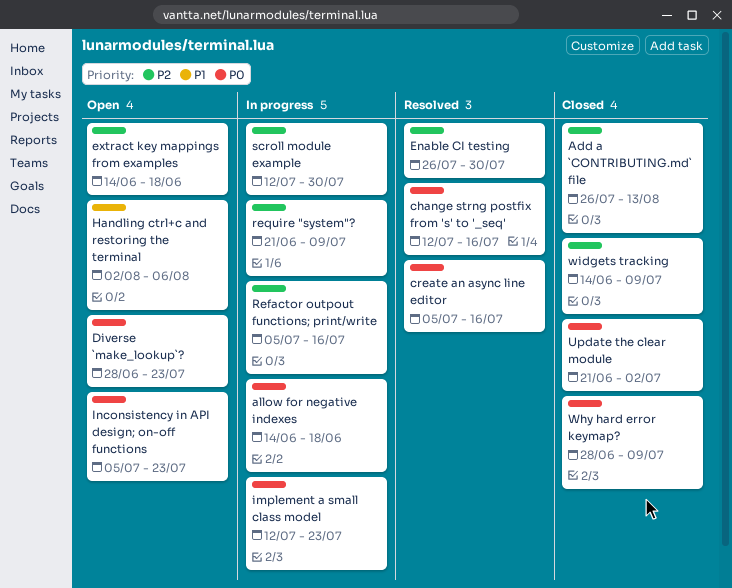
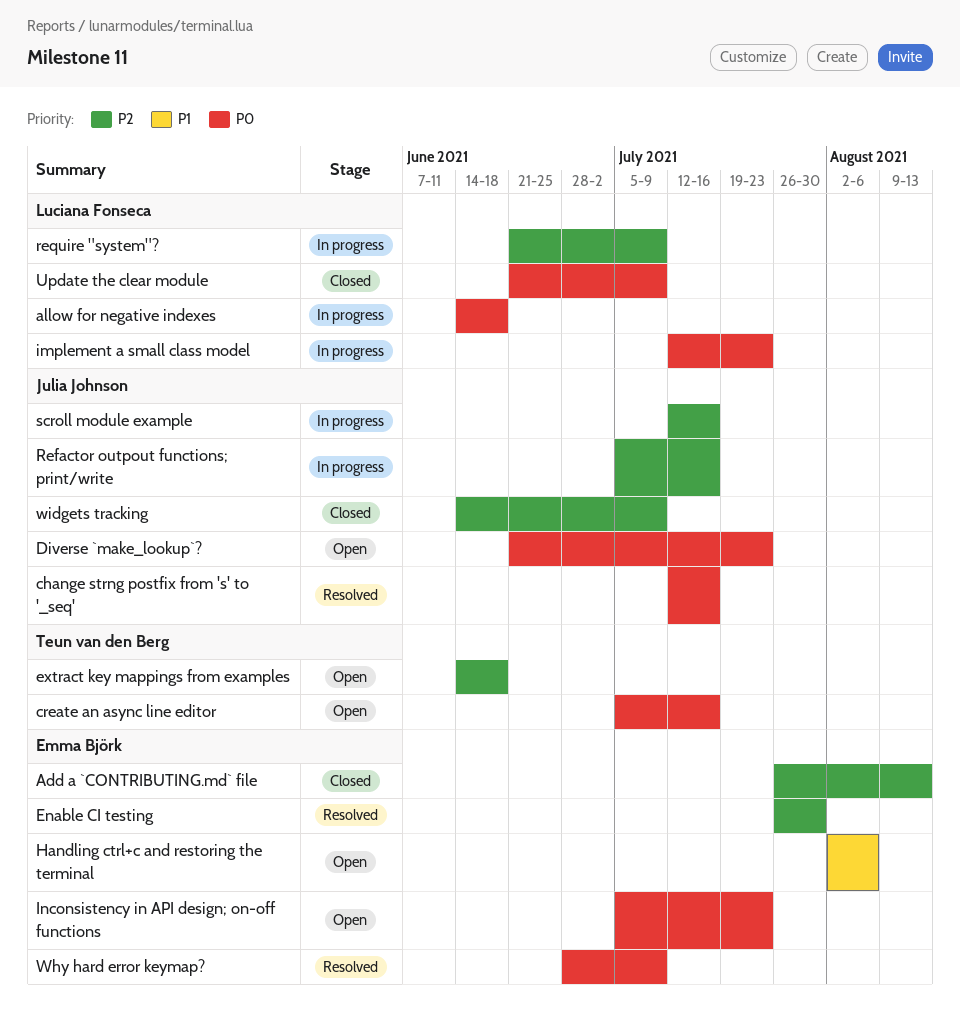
create an async line editor, status: Resolved -> Open
Diverse `make_lookup`?, start: Jun 28 -> Jun 21
scroll module example, due: Jul 30 -> Jul 16
Update the clear module, due: Jul 2 -> Jul 9
Why hard error keymap?, status: Closed -> Resolved

